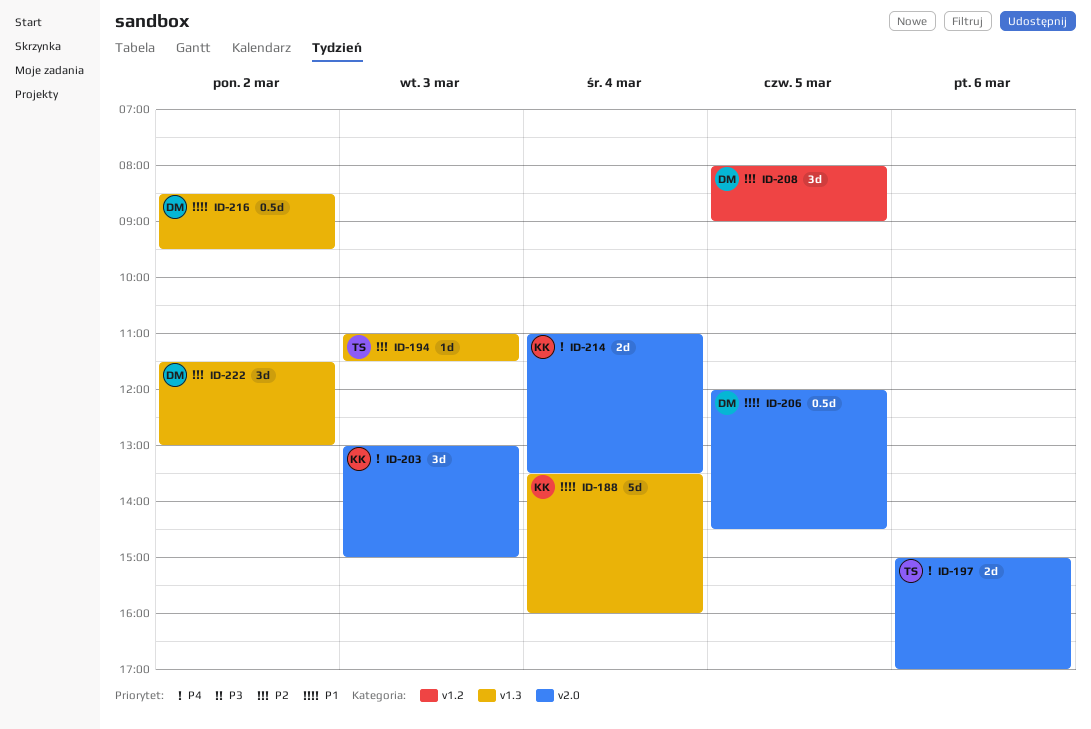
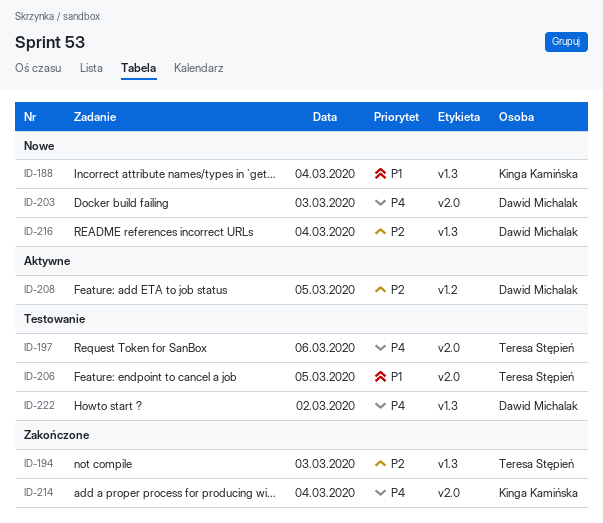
ID-203, owner: Kinga Kamińska -> Dawid Michalak
ID-206, owner: Dawid Michalak -> Teresa Stępień
ID-216, priority: P1 -> P2
ID-216, day: Mar 2 -> Mar 4
ID-222, priority: P2 -> P4

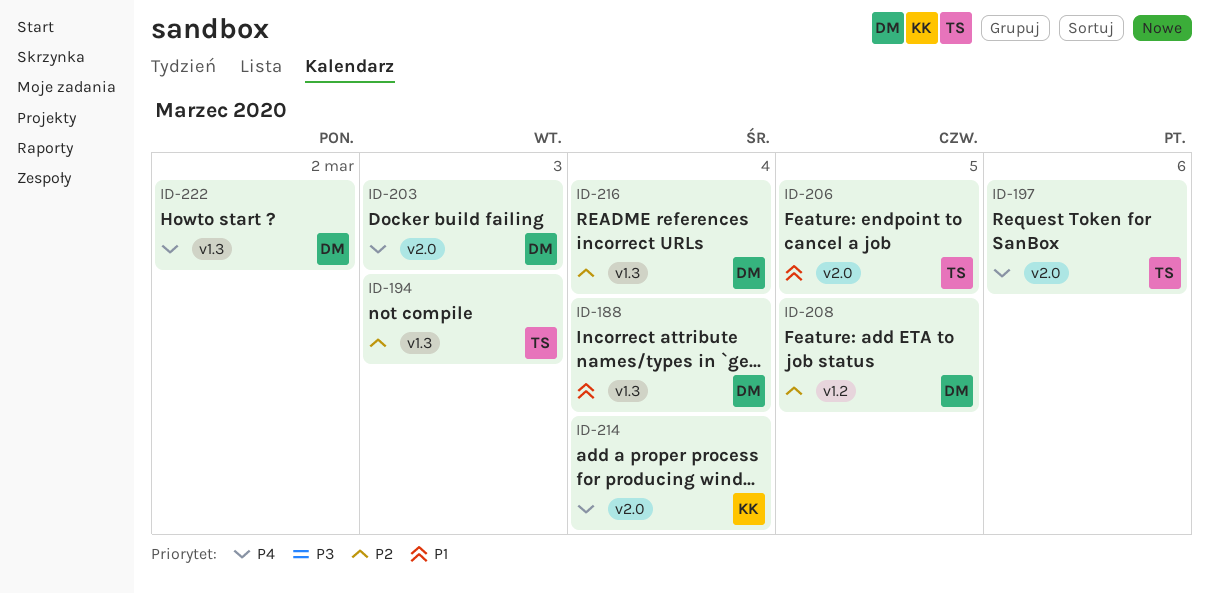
ID-188, owner: Kinga Kamińska -> Dawid Michalak

